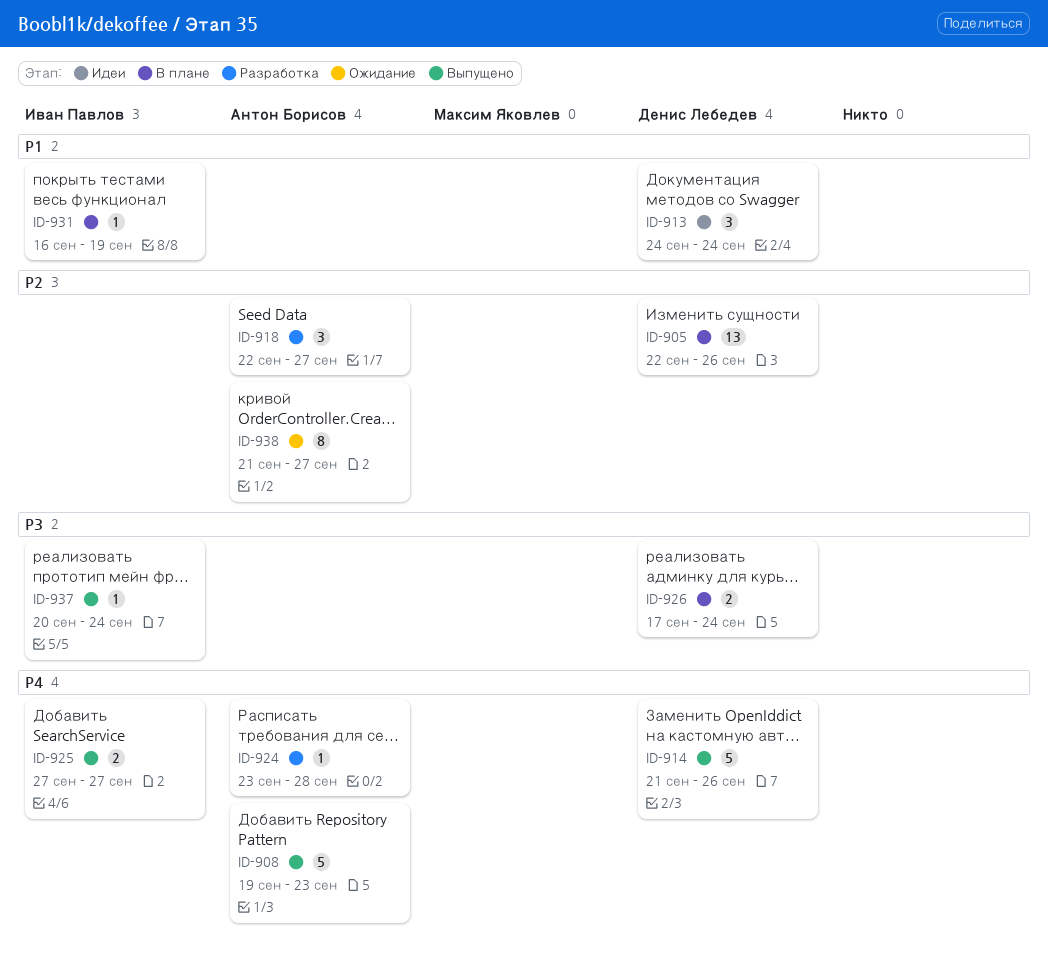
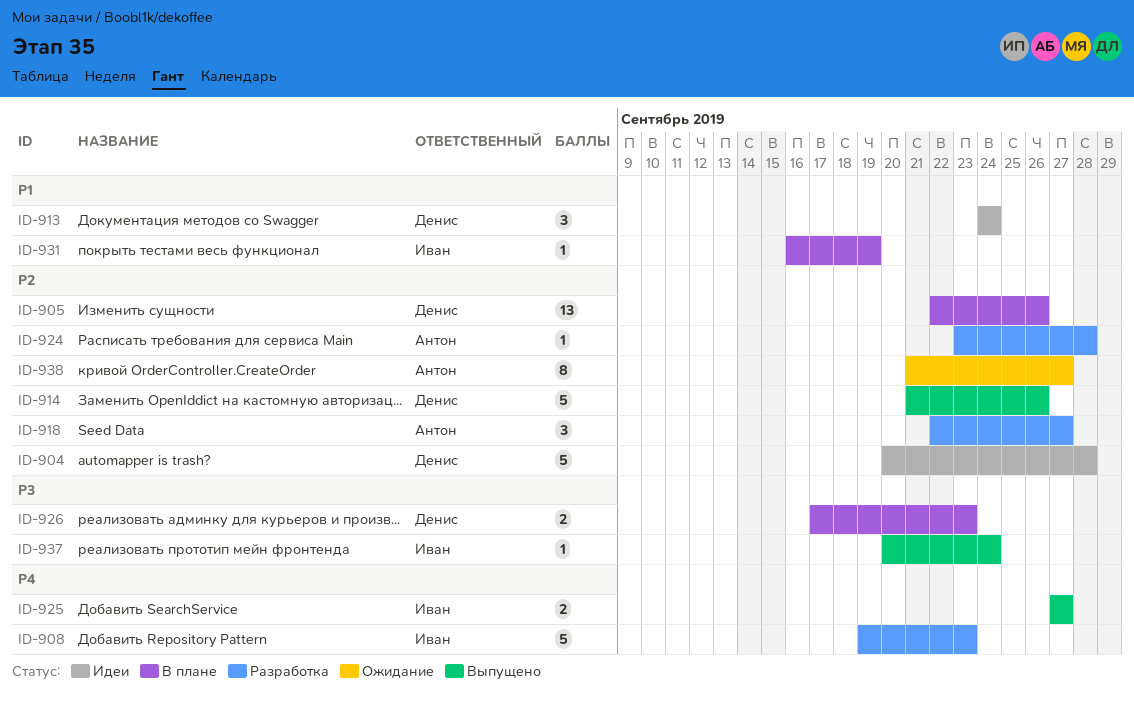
ID-904: none -> present
ID-908, status: Выпущено -> Разработка
ID-908, owner: Антон Борисов -> Иван Павлов
ID-914, priority: P4 -> P2
ID-924, priority: P4 -> P2
ID-926, due: Sep 24 -> Sep 23

